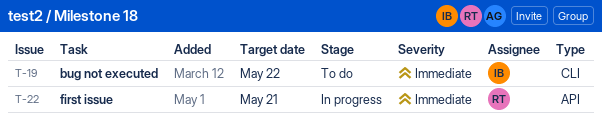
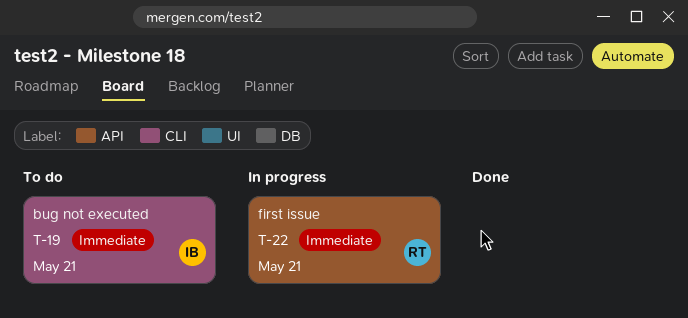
T-19, due: May 22 -> May 21

